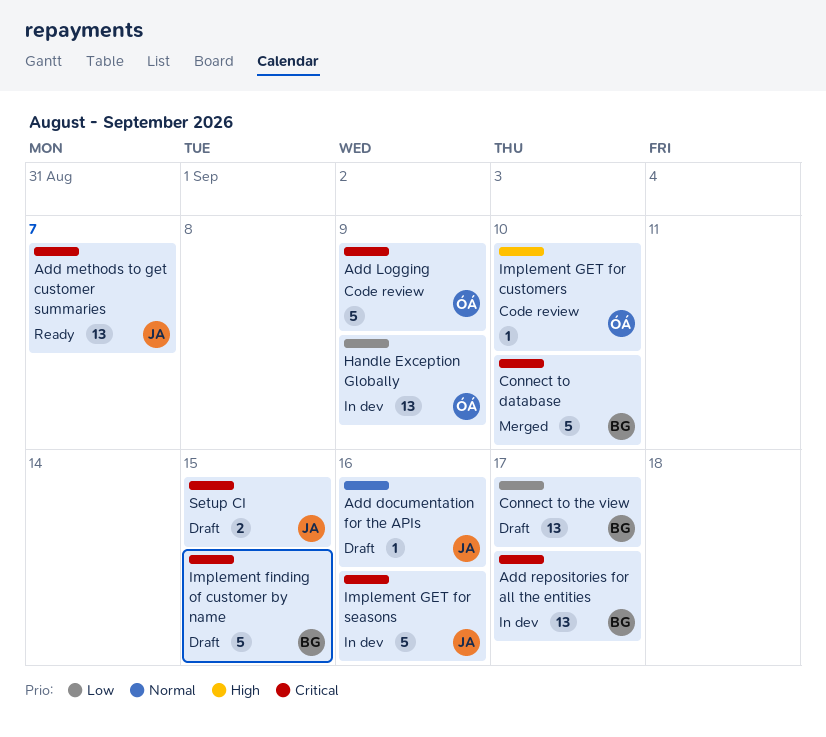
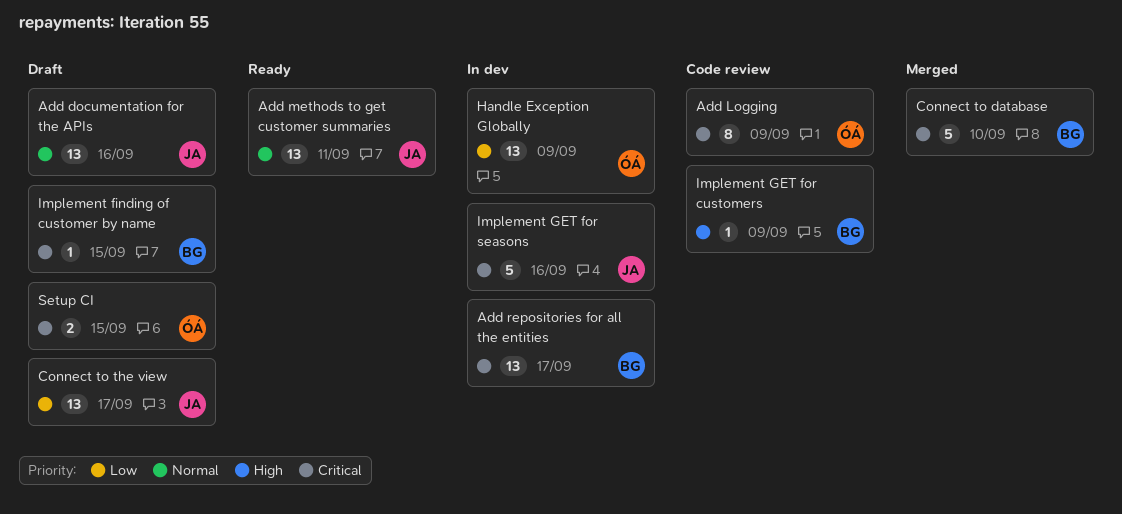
Add documentation for the APIs, estimate: 1 -> 13
Add Logging, estimate: 5 -> 8
Add methods to get customer summaries, priority: Critical -> Normal
Add methods to get customer summaries, due: Sep 7 -> Sep 11
Connect to the view, owner: BG -> JA
Implement finding of customer by name, estimate: 5 -> 1
Implement GET for customers, owner: ÓÁ -> BG
Implement GET for customers, due: Sep 10 -> Sep 9
Setup CI, owner: JA -> ÓÁ

